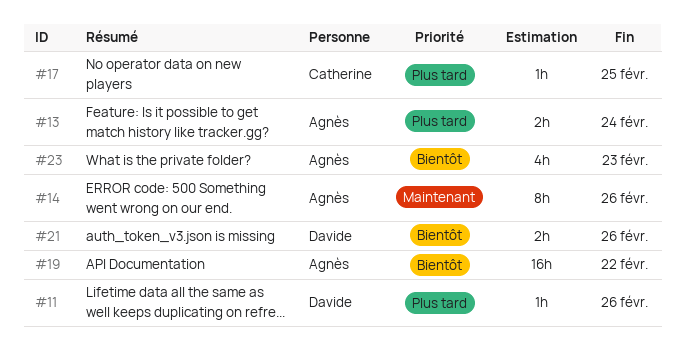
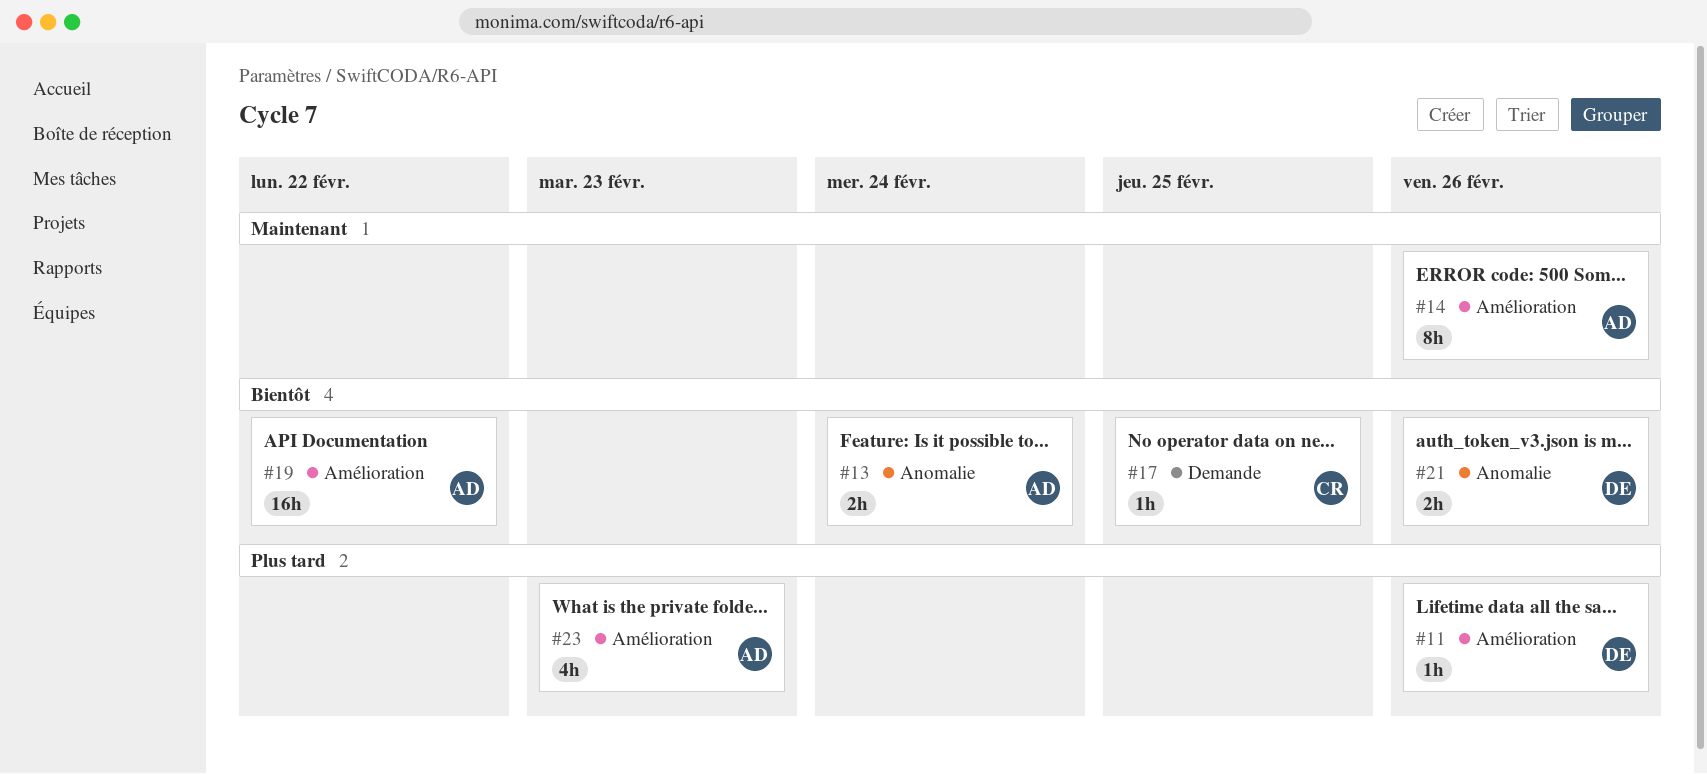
#13, priority: Plus tard -> Bientôt
#17, priority: Plus tard -> Bientôt
#23, priority: Bientôt -> Plus tard

